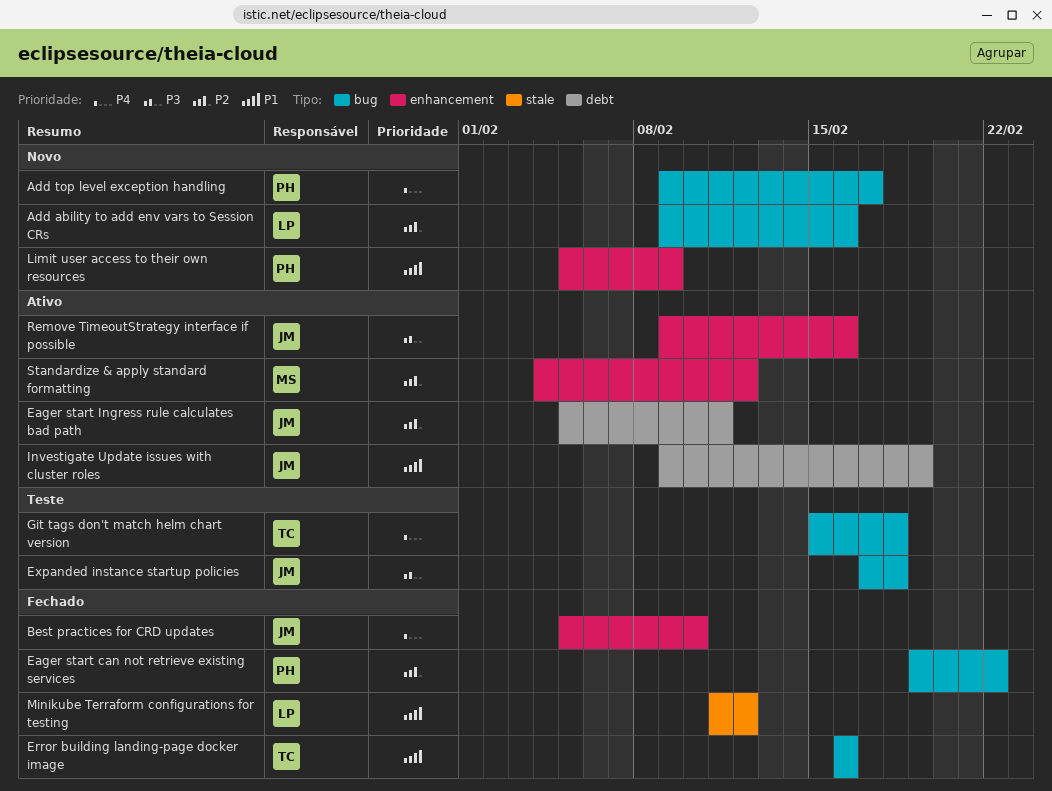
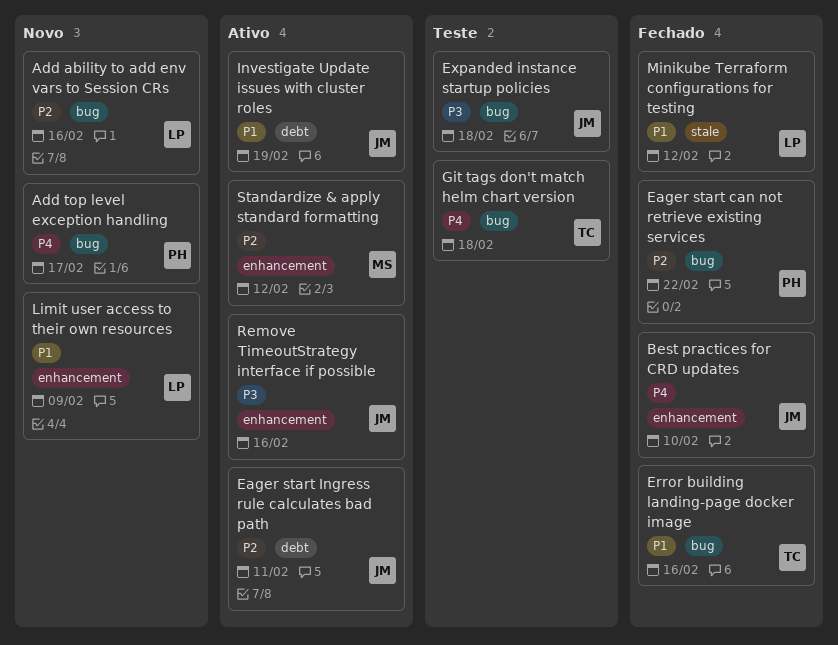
Limit user access to their own resources, owner: PH -> LP

